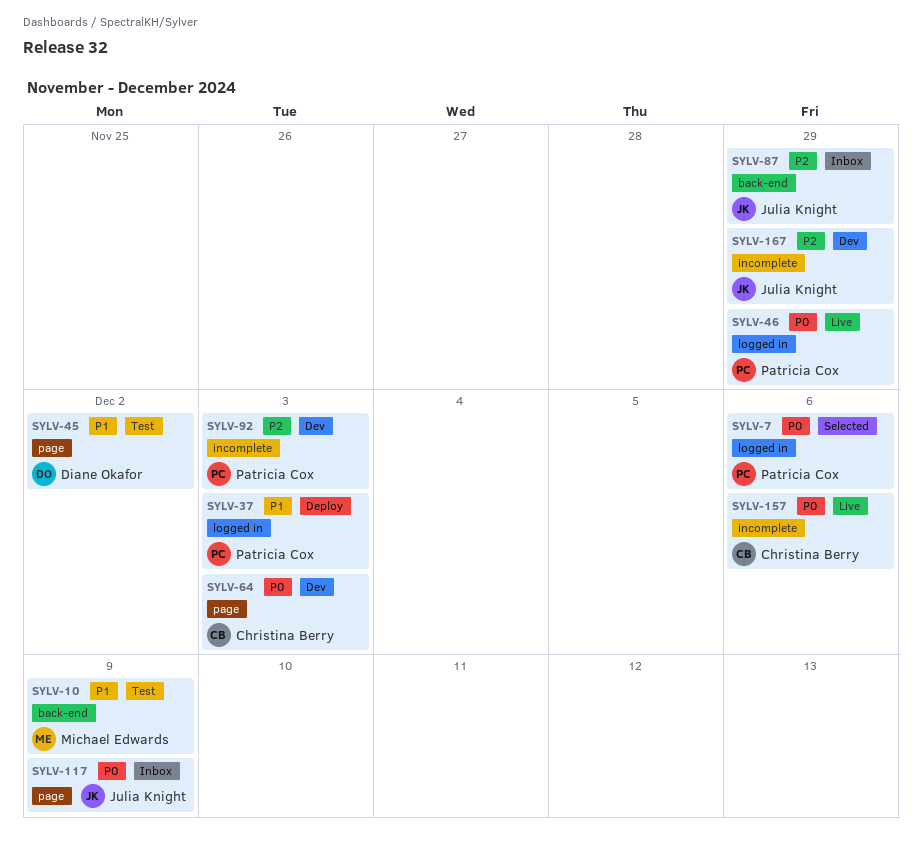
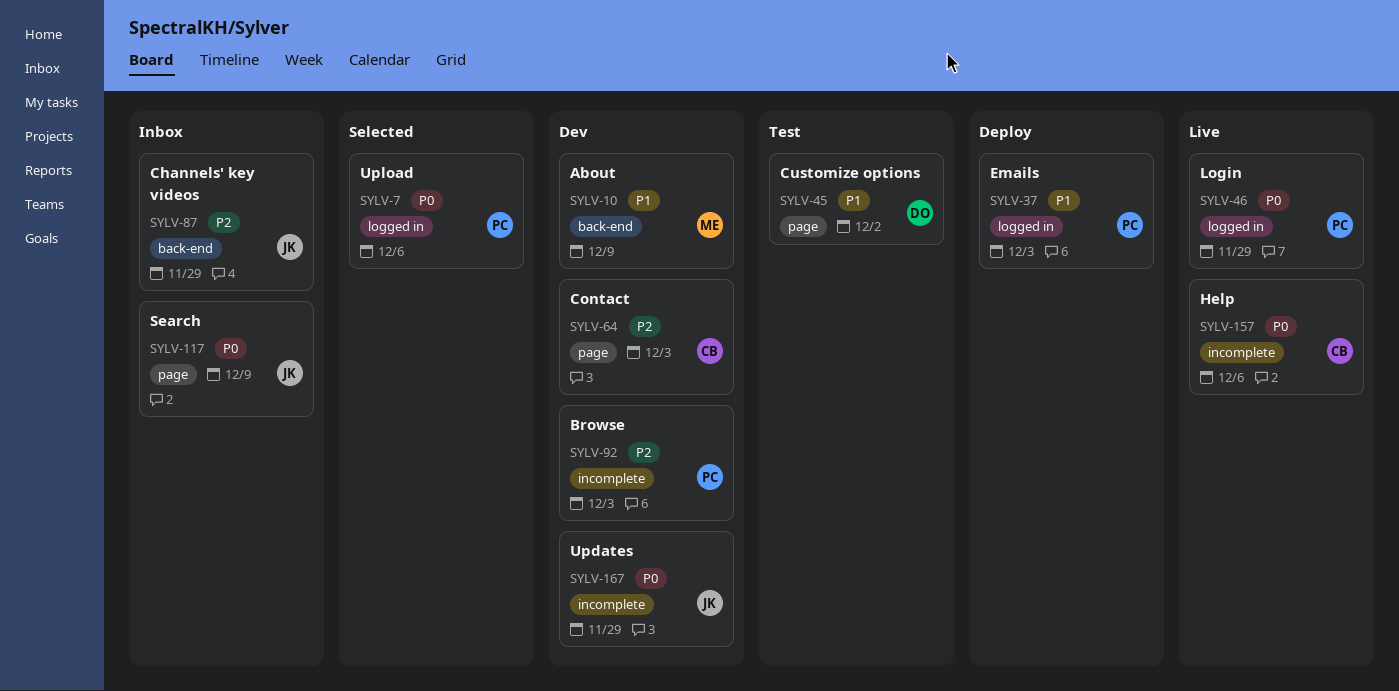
SYLV-10, status: Test -> Dev
SYLV-64, priority: P0 -> P2
SYLV-167, priority: P2 -> P0

